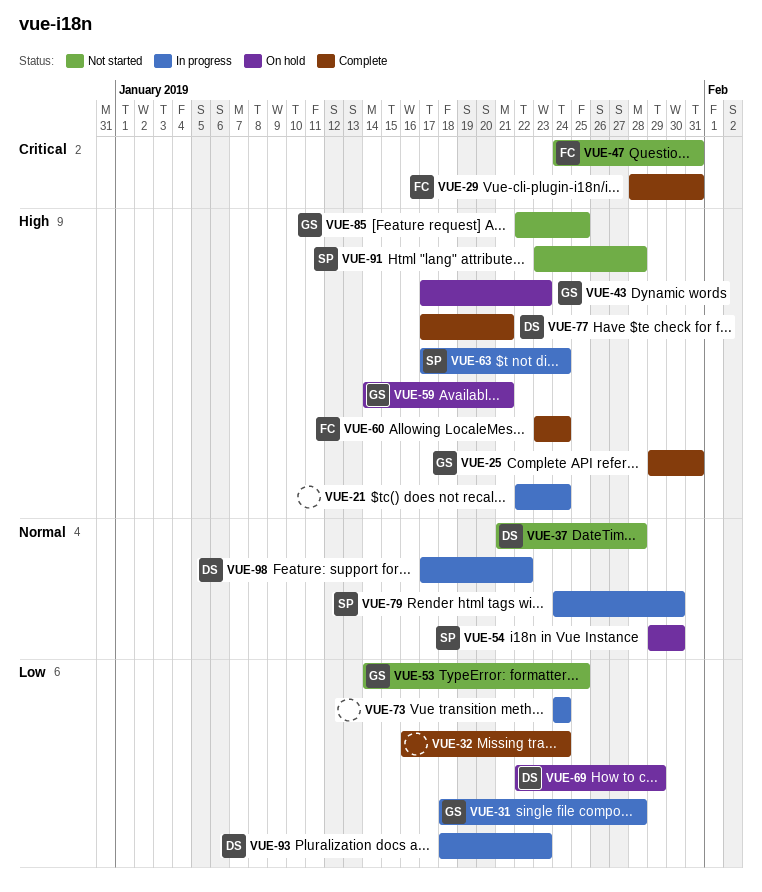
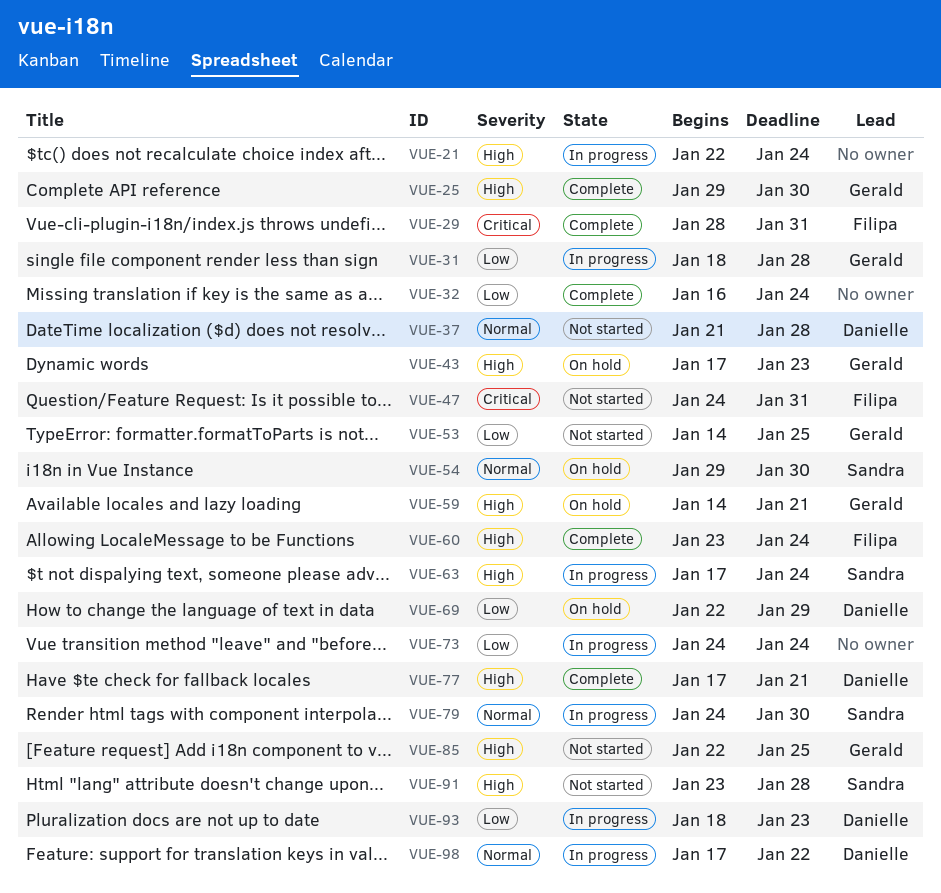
VUE-25, due: Jan 31 -> Jan 30

